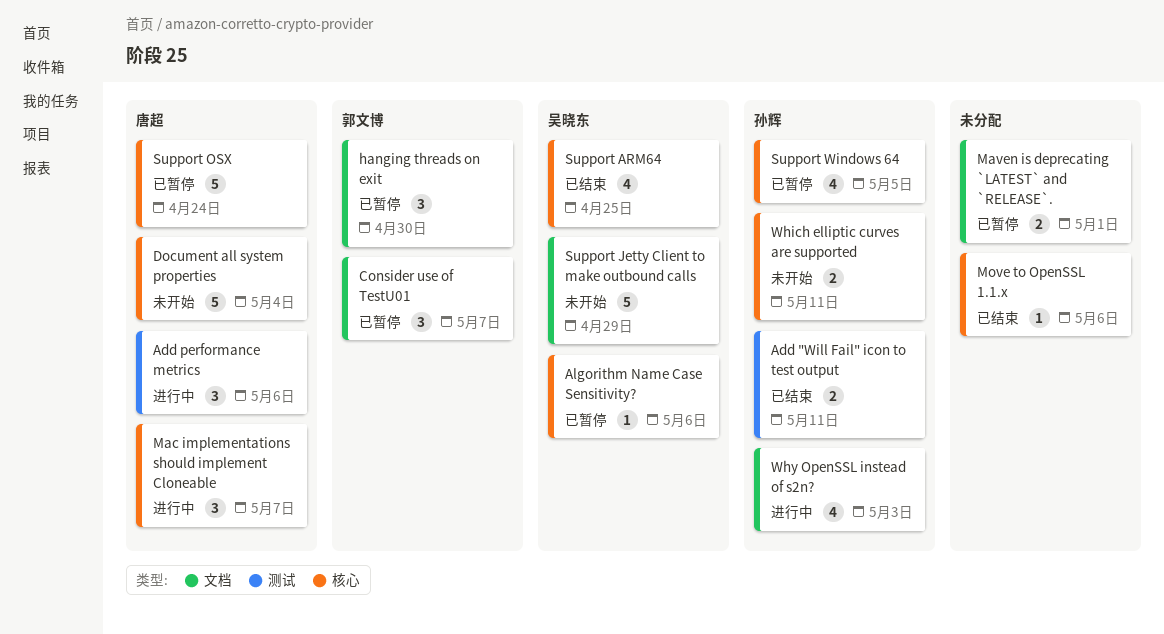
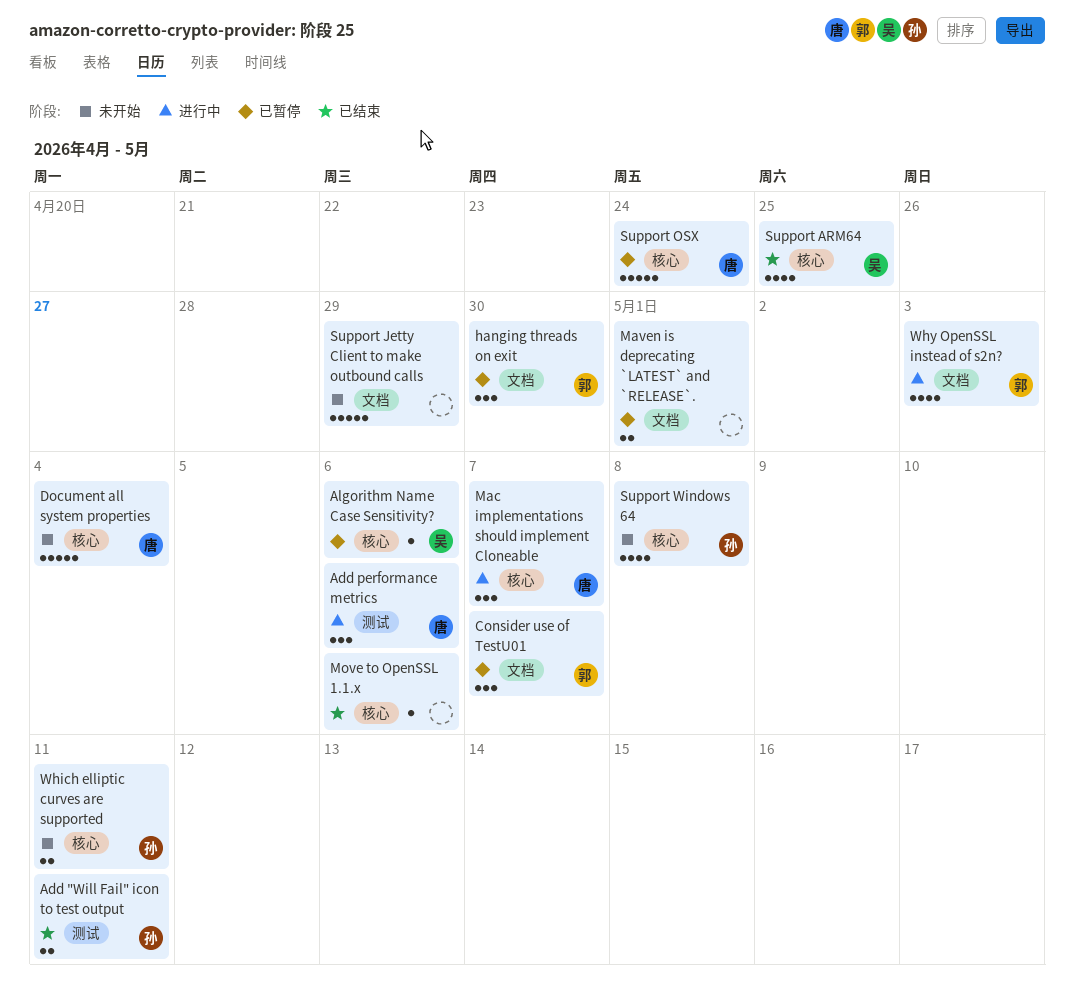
Support Jetty Client to make outbound calls, owner: 吴晓东 -> none
Support Windows 64, status: 已暂停 -> 未开始
Support Windows 64, due: May 5 -> May 8
Why OpenSSL instead of s2n?, owner: 孙辉 -> 郭文博

